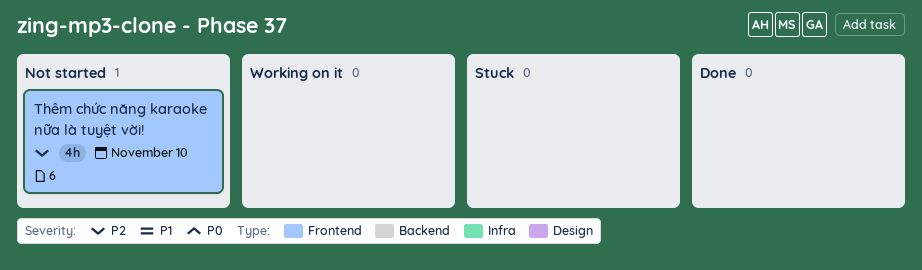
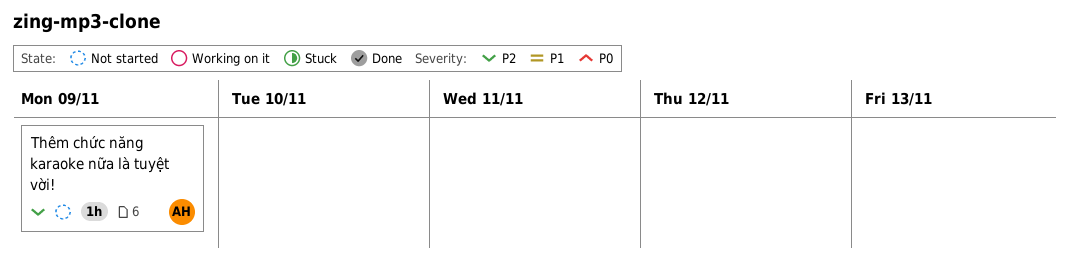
Thêm chức năng karaoke nữa là tuyệt vời!, estimate: 4h -> 1h
Thêm chức năng karaoke nữa là tuyệt vời!, due: Nov 10 -> Nov 9

